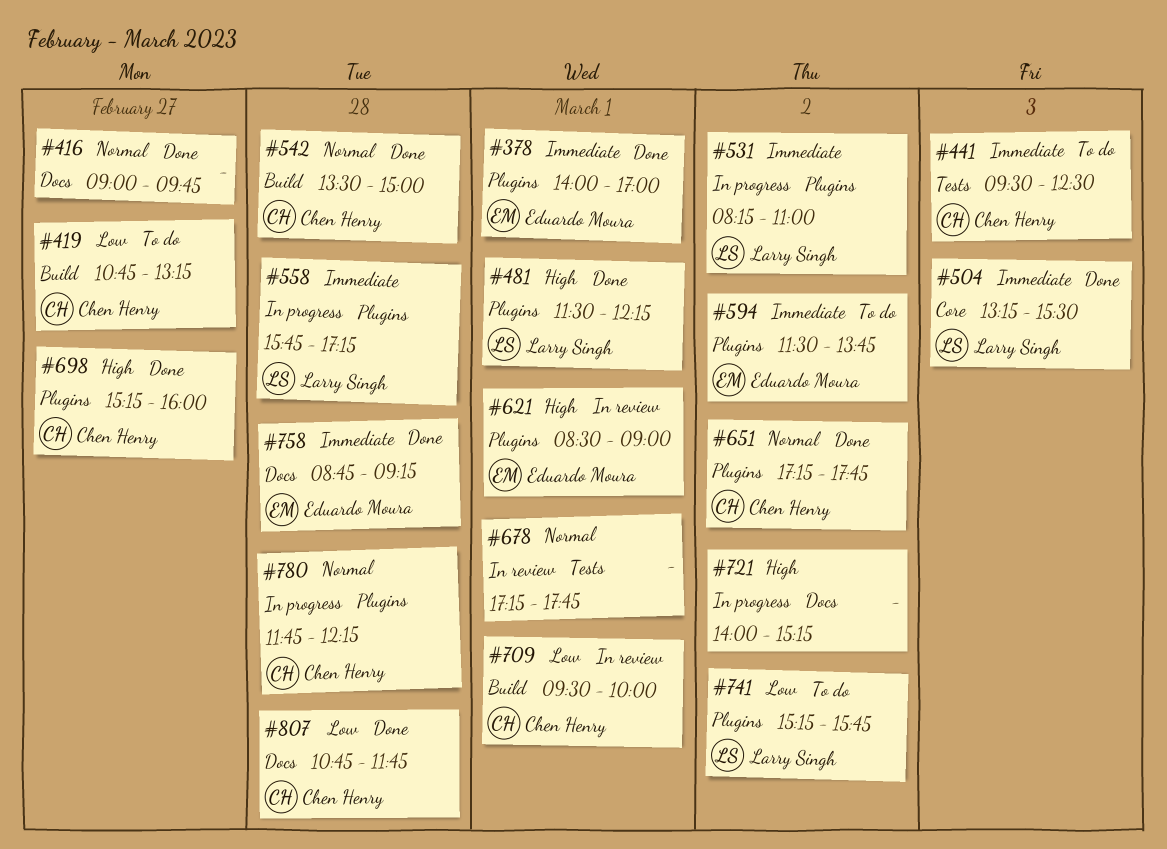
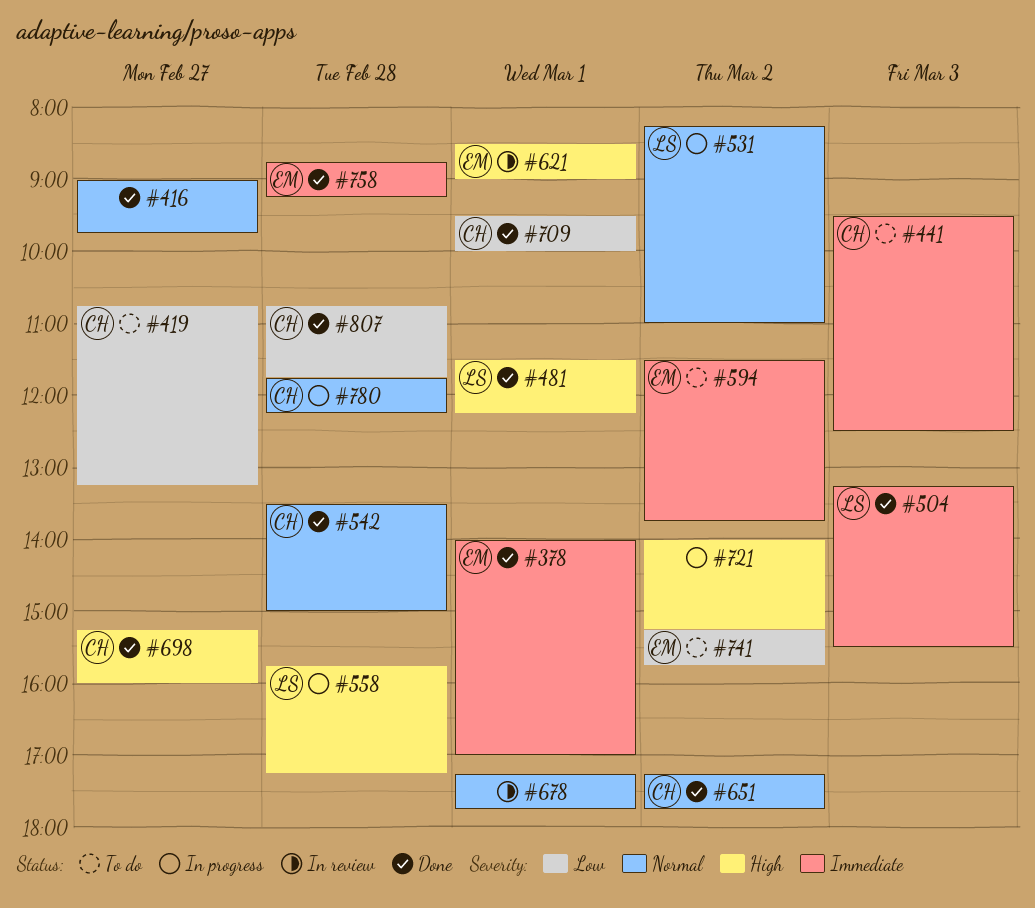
#531, priority: Immediate -> Normal
#558, priority: Immediate -> High
#709, status: In review -> Done
#741, owner: Larry Singh -> Eduardo Moura

